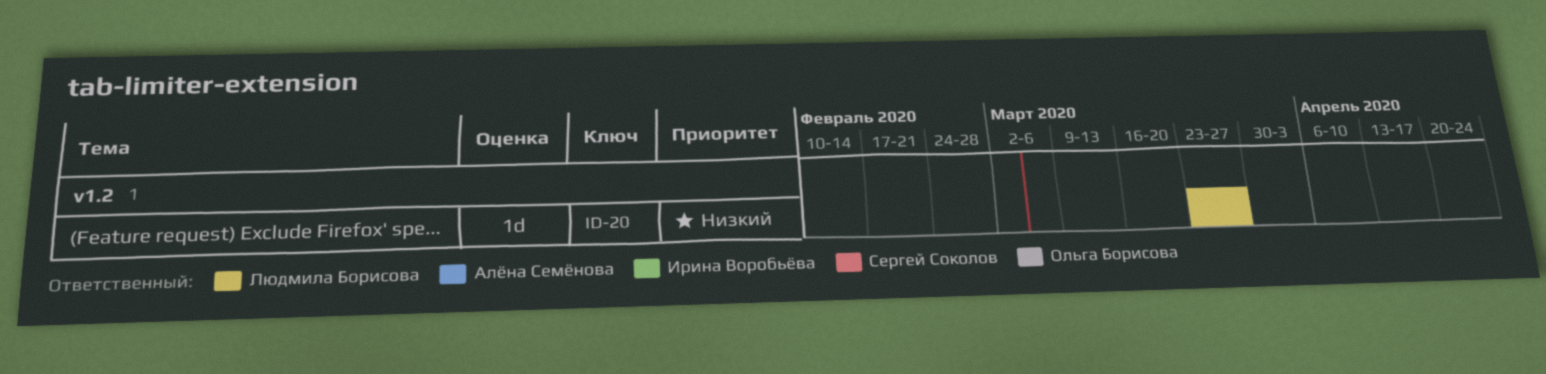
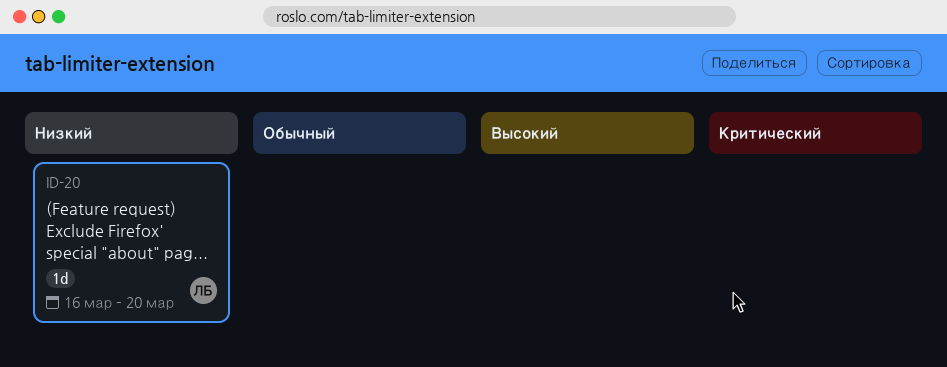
ID-20, start: Mar 23 -> Mar 16
ID-20, due: Mar 27 -> Mar 20

